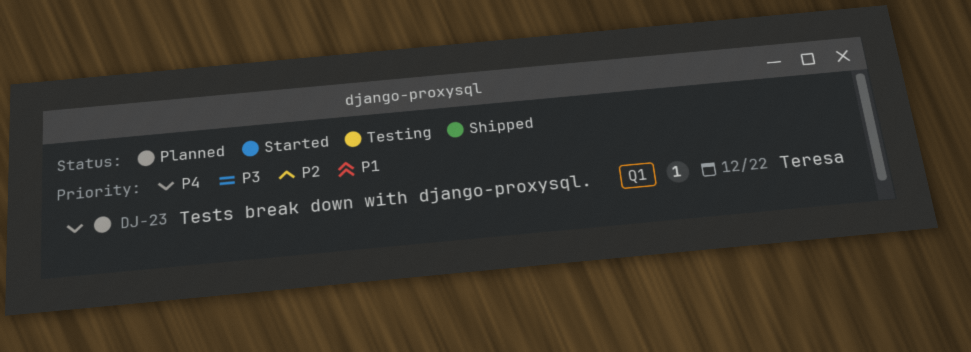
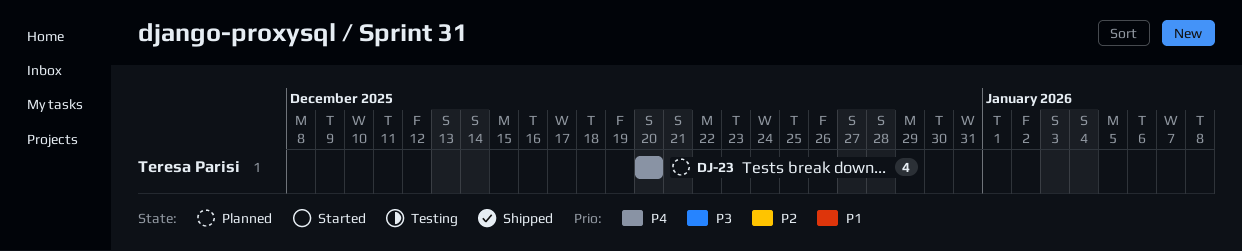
DJ-23, estimate: 1 -> 4
DJ-23, due: Dec 22 -> Dec 20

